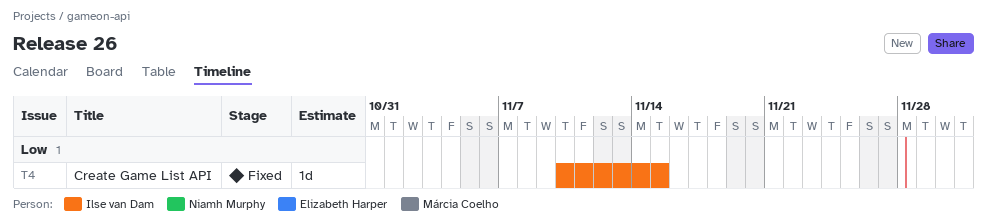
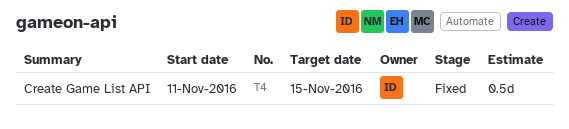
T4, estimate: 1d -> 0.5d
T4, start: Nov 10 -> Nov 11

